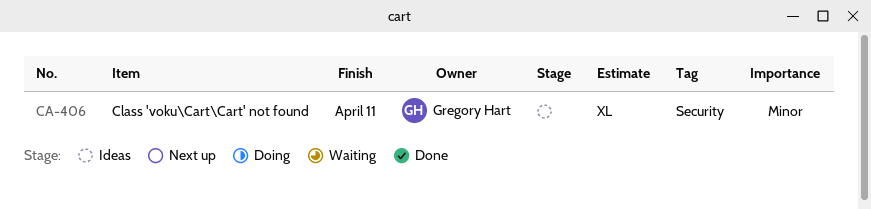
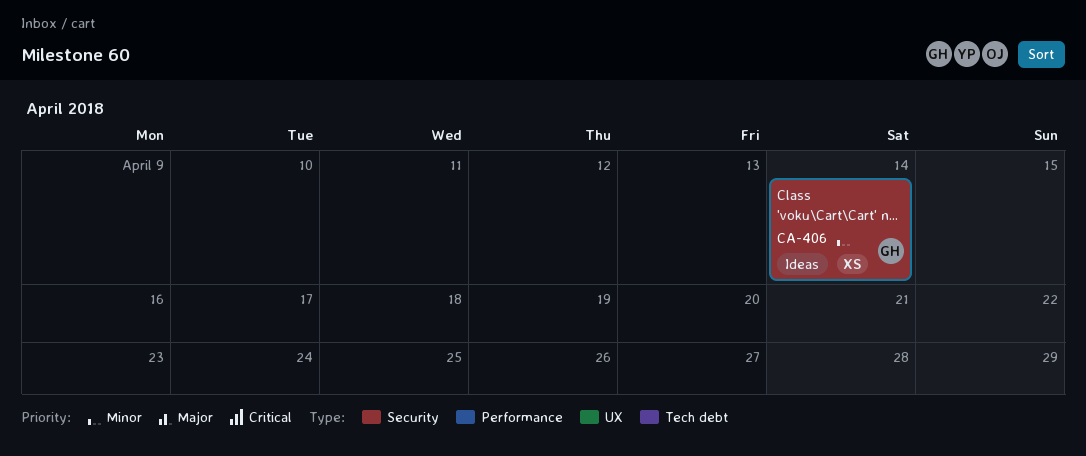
CA-406, estimate: XL -> XS
CA-406, due: Apr 11 -> Apr 14

